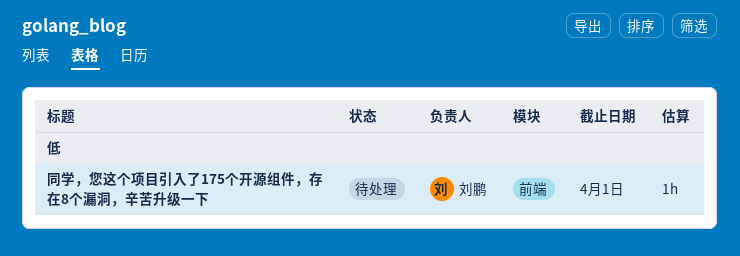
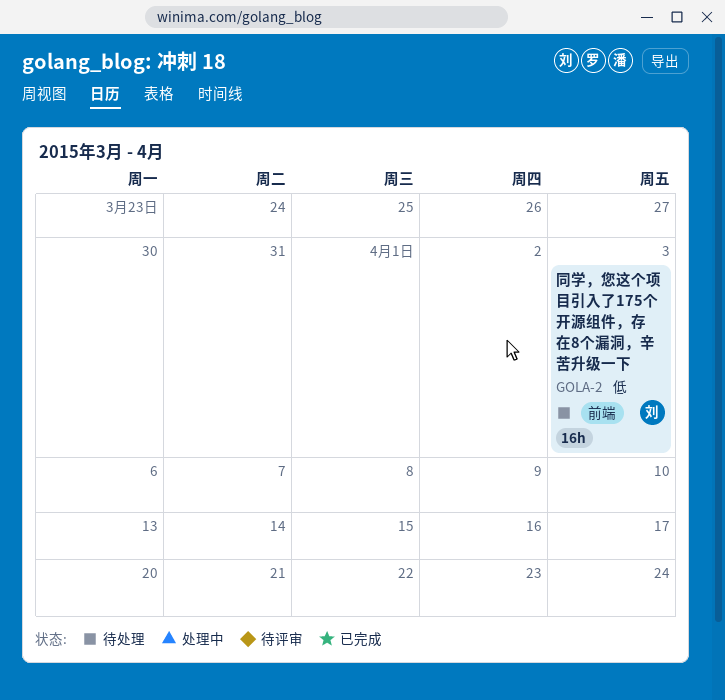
同学，您这个项目引入了175个开源组件，存在8个漏洞，辛苦升级一下, estimate: 1h -> 16h
同学，您这个项目引入了175个开源组件，存在8个漏洞，辛苦升级一下, due: Apr 1 -> Apr 3

